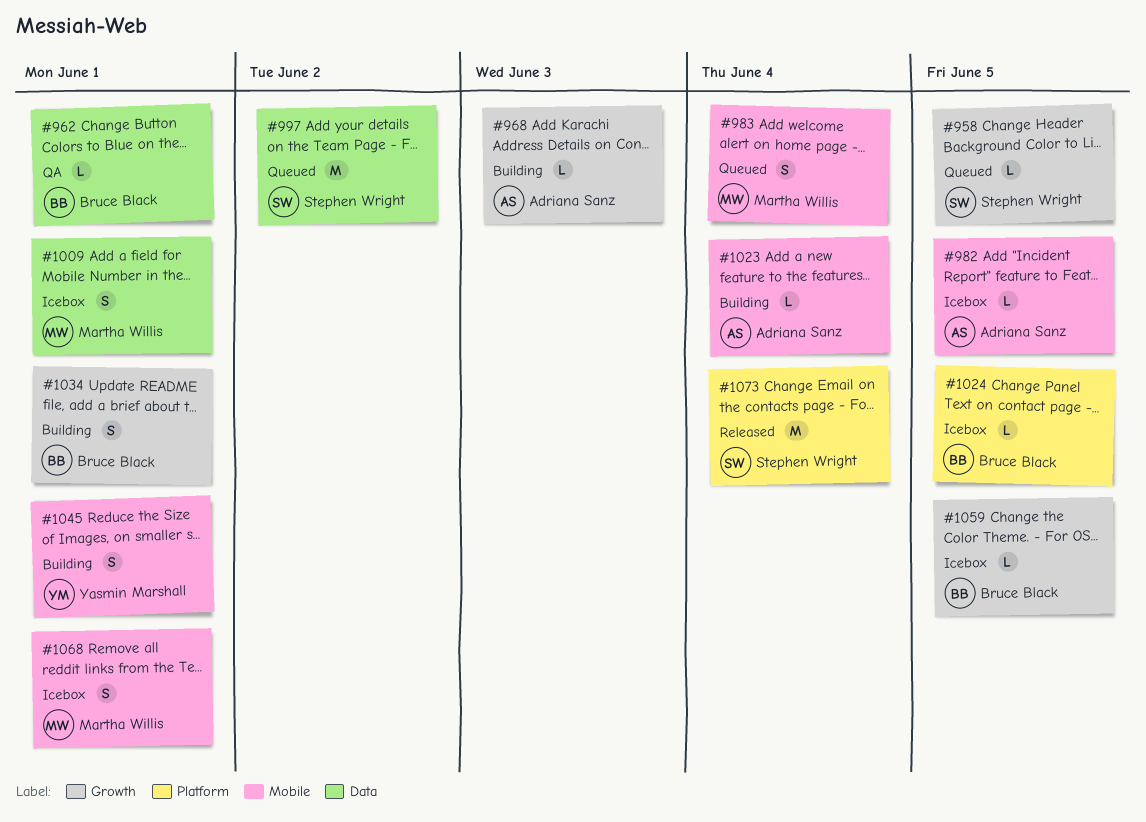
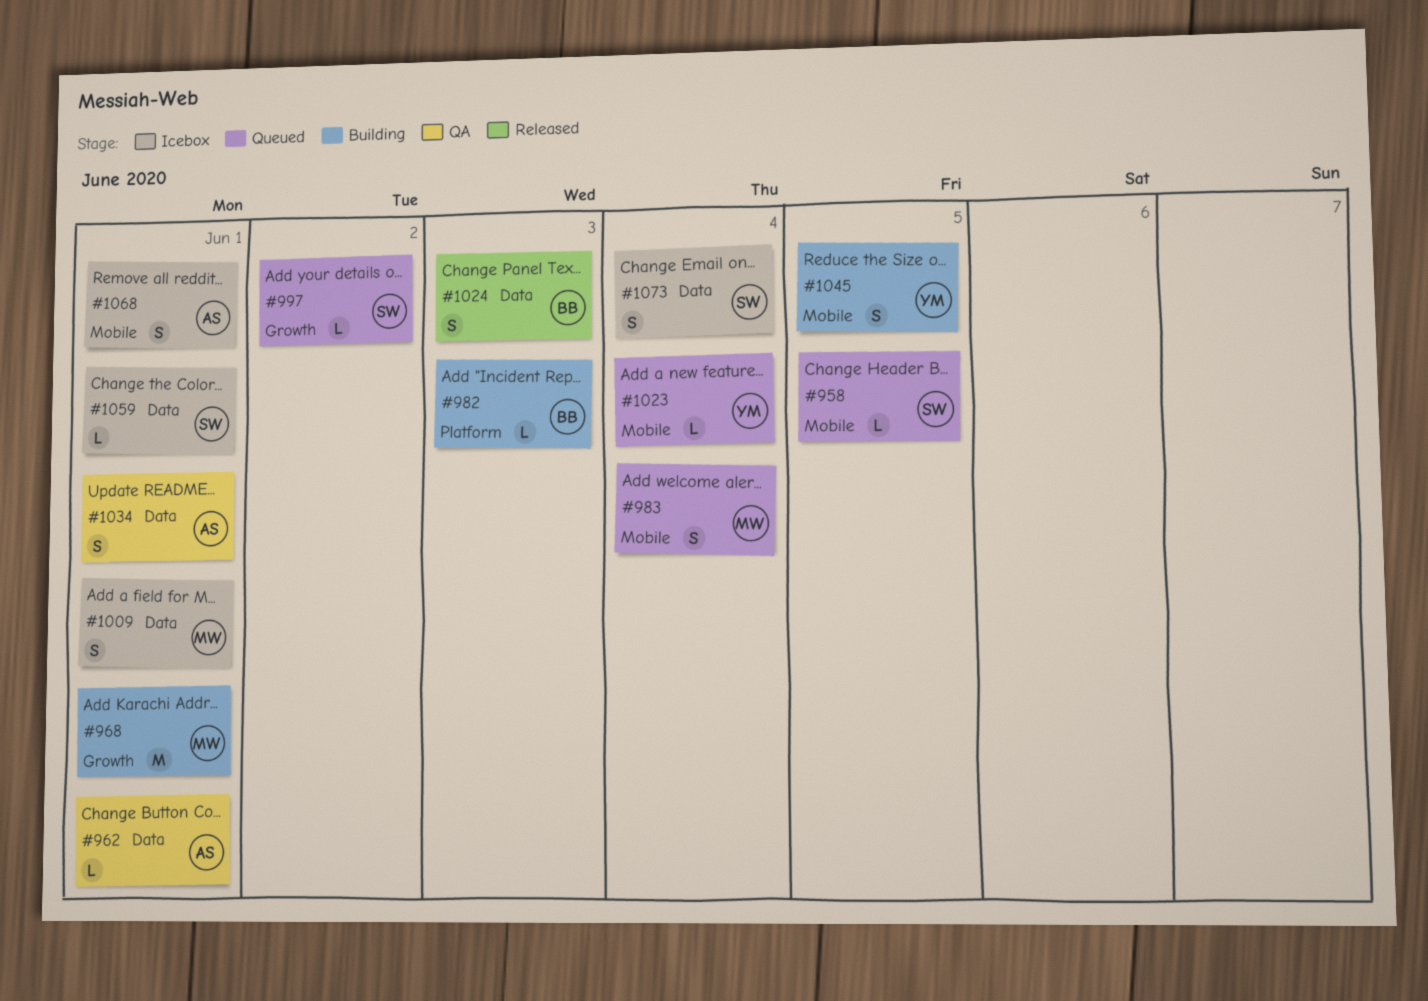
#958, label: Growth -> Mobile
#962, owner: Bruce Black -> Adriana Sanz
#968, owner: Adriana Sanz -> Martha Willis
#968, estimate: L -> M
#968, due: Jun 3 -> Jun 1
#982, status: Icebox -> Building
#982, owner: Adriana Sanz -> Bruce Black
#982, label: Mobile -> Platform
#982, due: Jun 5 -> Jun 3
#997, label: Data -> Growth
#997, estimate: M -> L
#1023, status: Building -> Queued
#1023, owner: Adriana Sanz -> Yasmin Marshall
#1024, status: Icebox -> Released
#1024, label: Platform -> Data
#1024, estimate: L -> S
#1024, due: Jun 5 -> Jun 3
#1034, status: Building -> QA
#1034, owner: Bruce Black -> Adriana Sanz
#1034, label: Growth -> Data
#1045, due: Jun 1 -> Jun 5
#1059, owner: Bruce Black -> Stephen Wright
#1059, label: Growth -> Data
#1059, due: Jun 5 -> Jun 1
#1068, owner: Martha Willis -> Adriana Sanz
#1073, status: Released -> Icebox
#1073, label: Platform -> Data
#1073, estimate: M -> S

